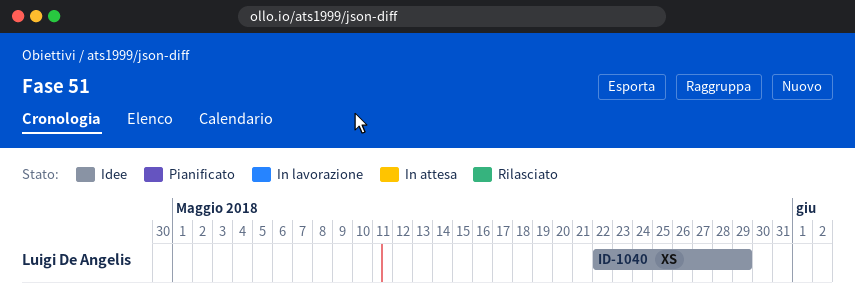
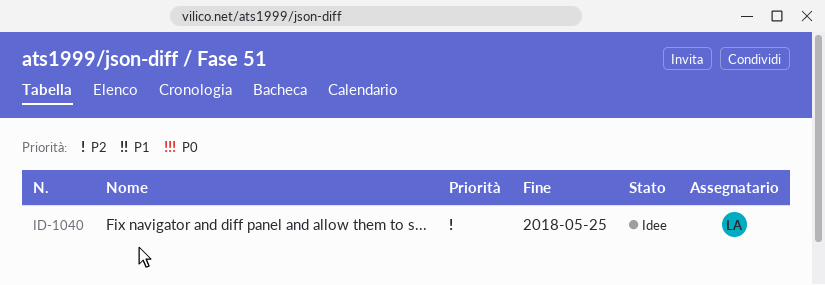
ID-1040, due: May 29 -> May 25

